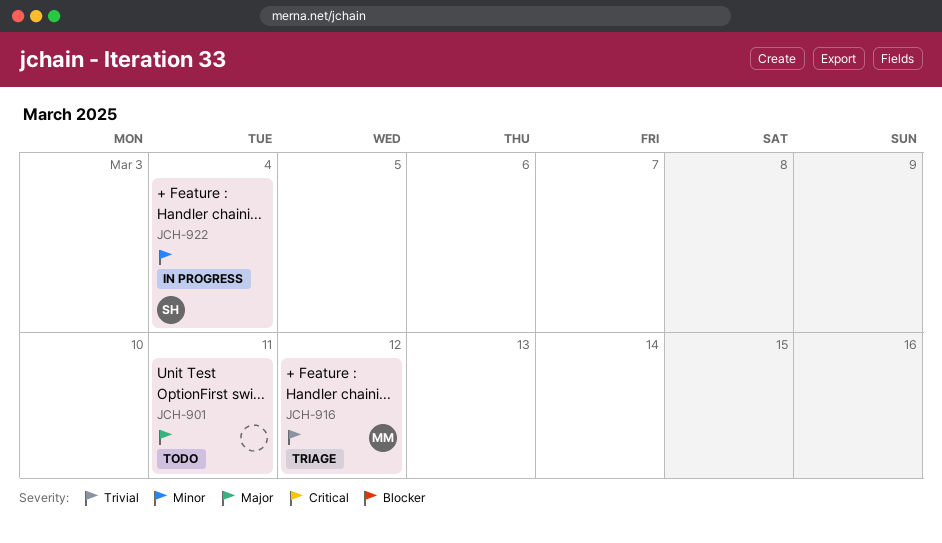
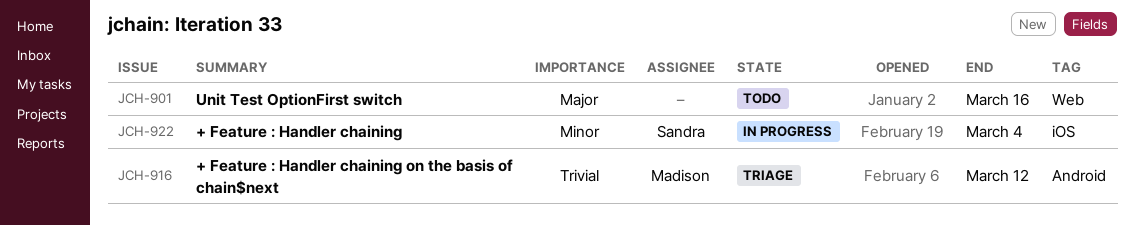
JCH-901, due: Mar 11 -> Mar 16

